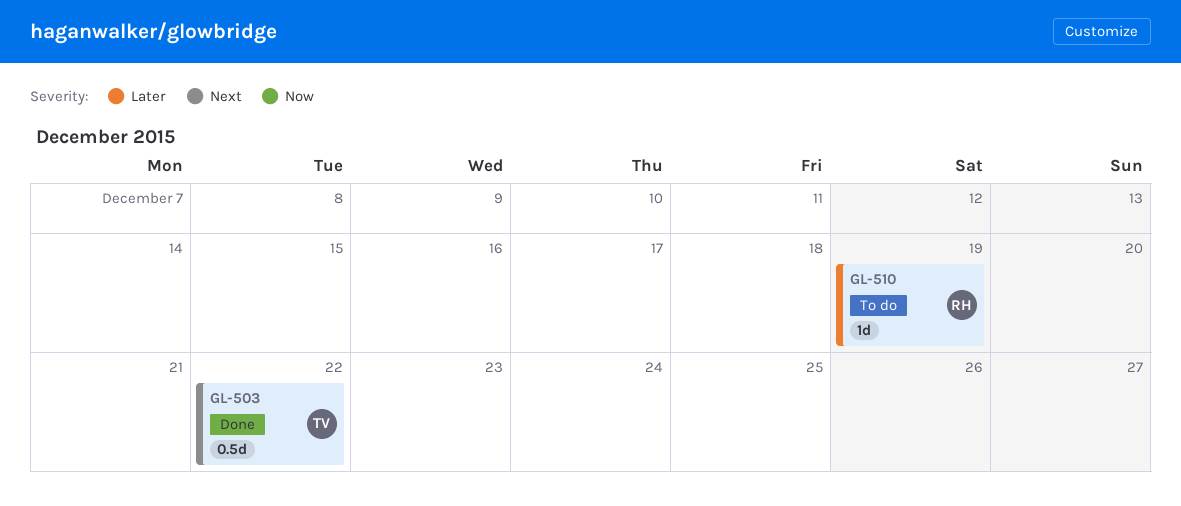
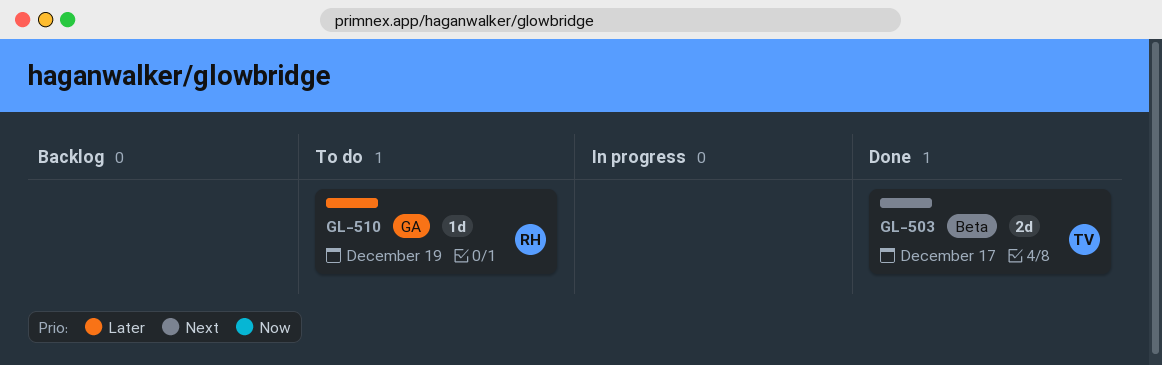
GL-503, estimate: 0.5d -> 2d
GL-503, due: Dec 22 -> Dec 17

